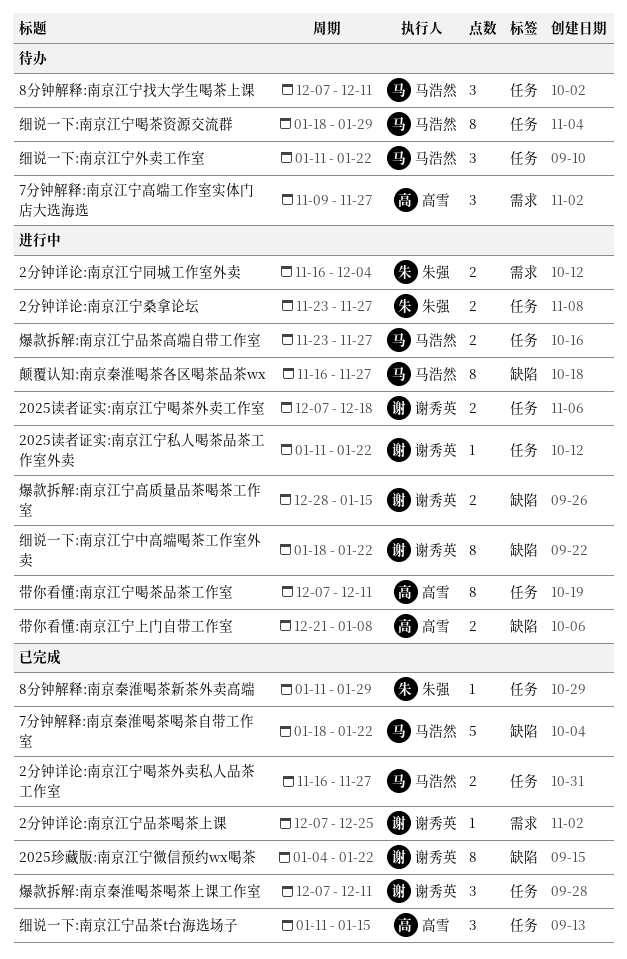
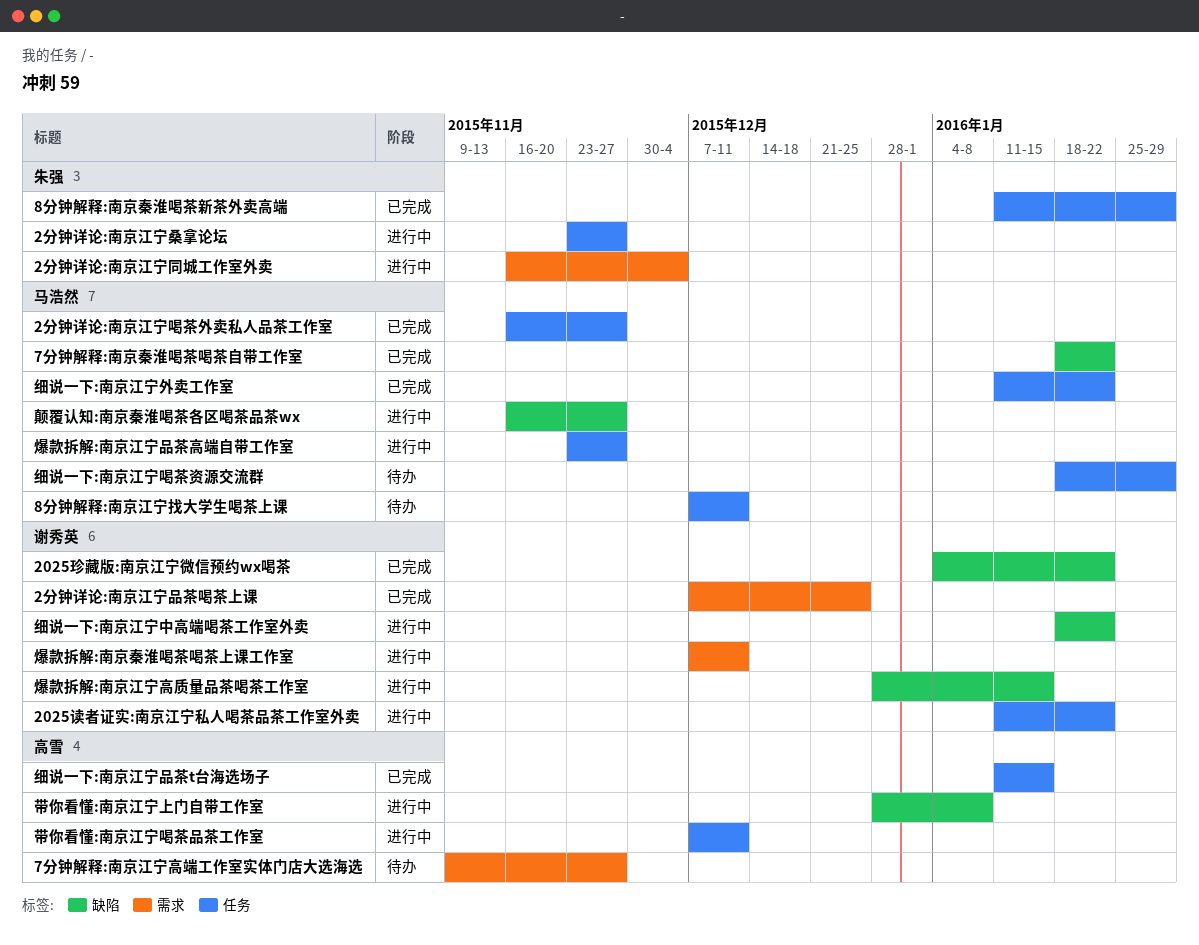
2025读者证实:南京江宁喝茶外卖工作室: present -> none
带你看懂:南京江宁上门自带工作室, start: Dec 21 -> Dec 28
爆款拆解:南京秦淮喝茶喝茶上课工作室, status: 已完成 -> 进行中
爆款拆解:南京秦淮喝茶喝茶上课工作室, label: 任务 -> 需求
细说一下:南京江宁外卖工作室, status: 待办 -> 已完成

